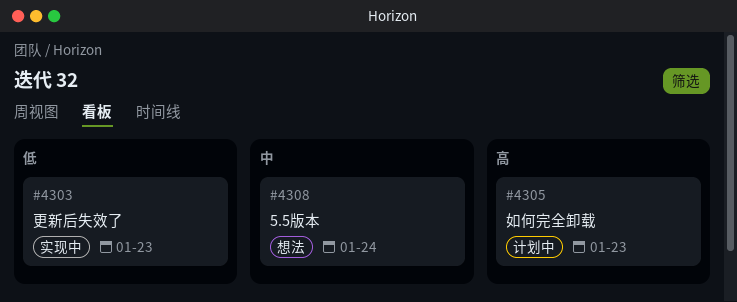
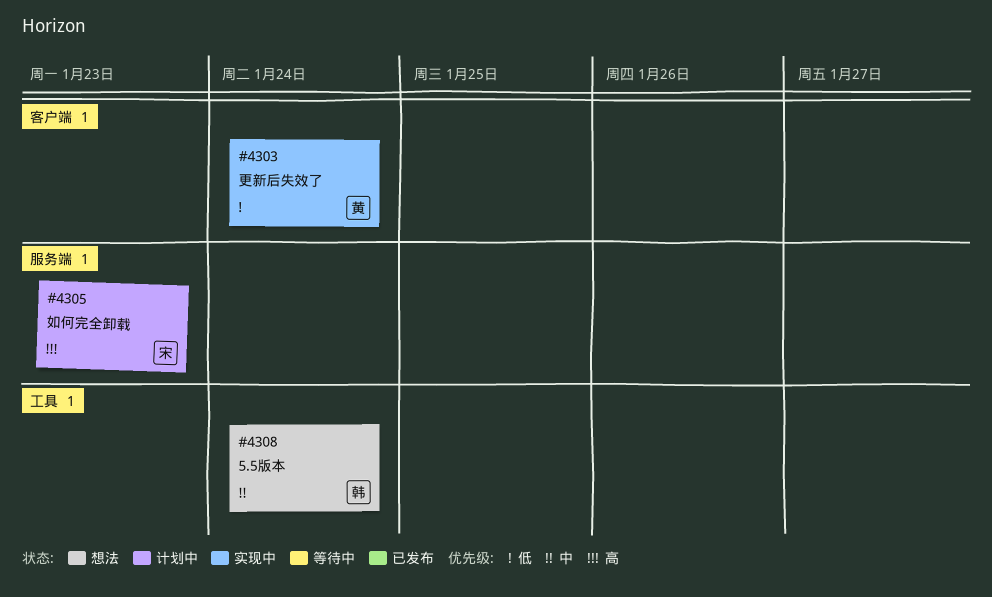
#4303, due: Jan 23 -> Jan 24

